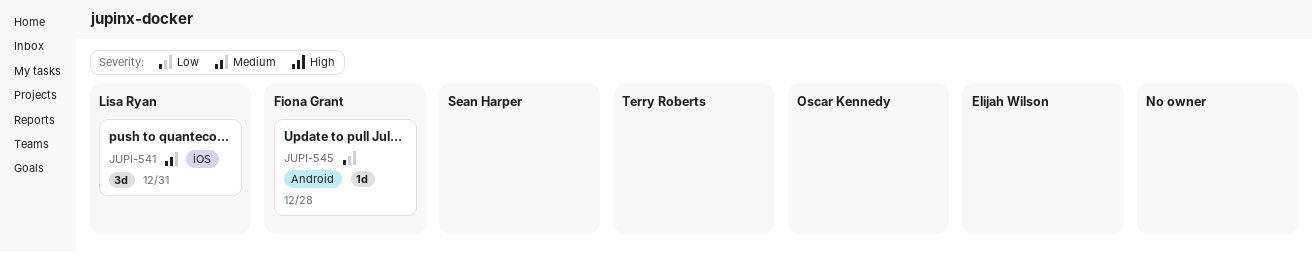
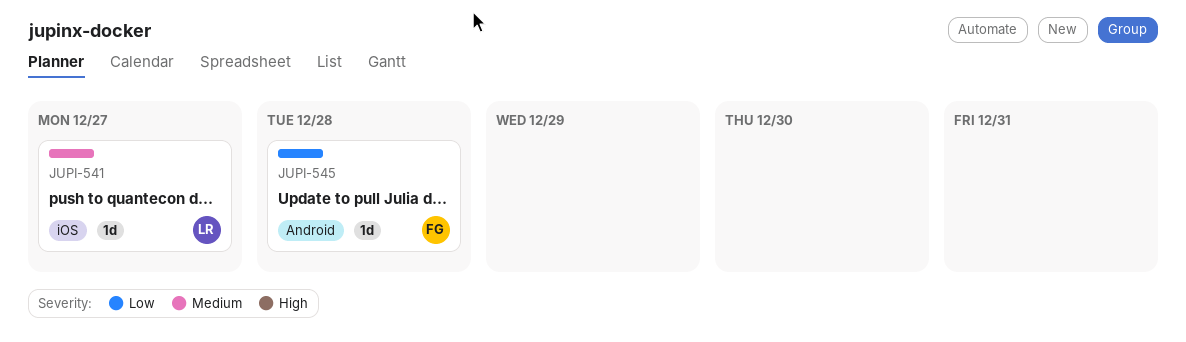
JUPI-541, estimate: 3d -> 1d
JUPI-541, due: Dec 31 -> Dec 27

